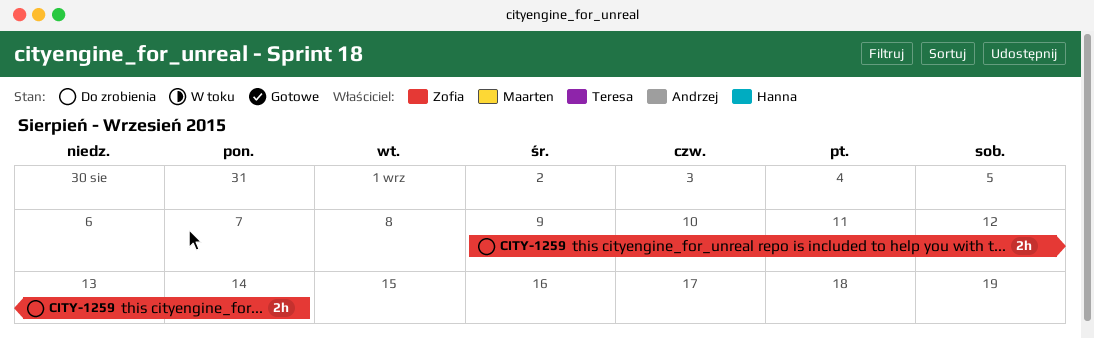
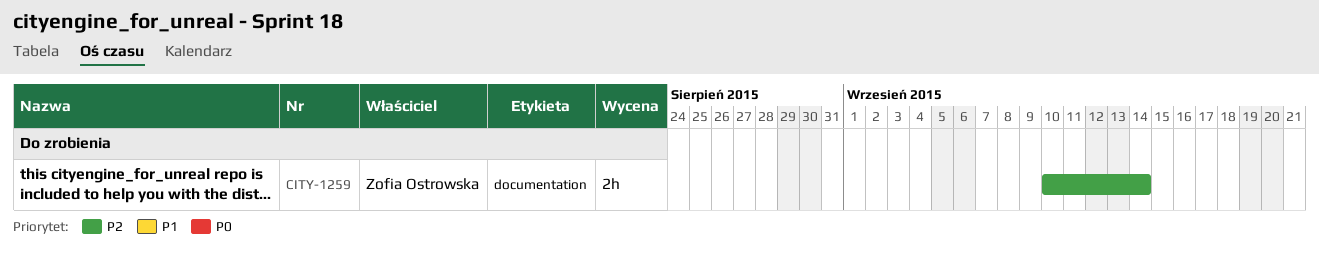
CITY-1259, start: Sep 9 -> Sep 10

